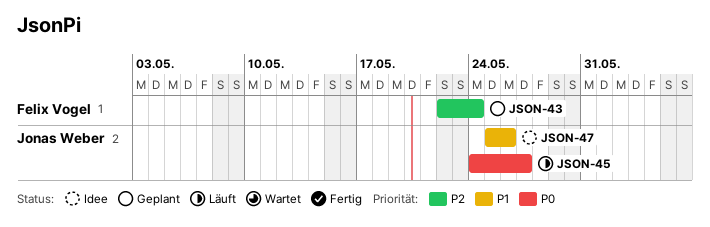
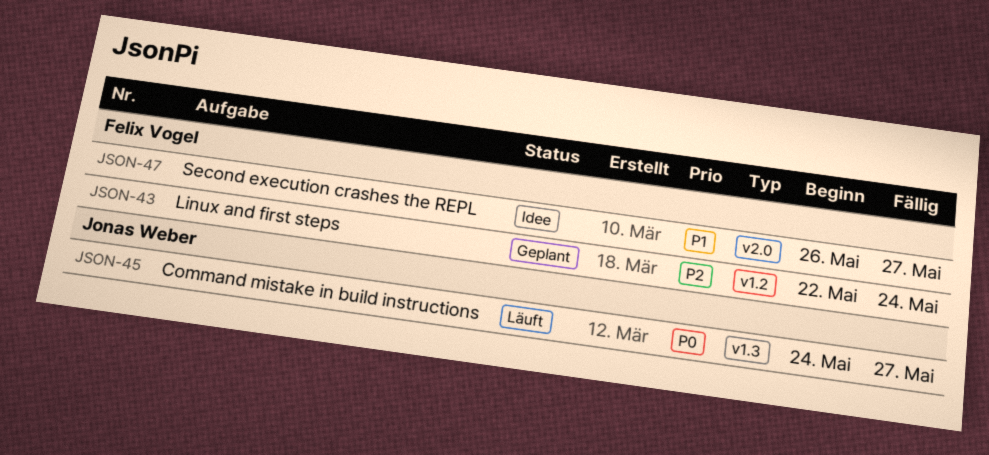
JSON-47, owner: Jonas Weber -> Felix Vogel
JSON-47, start: May 25 -> May 26
JSON-47, due: May 26 -> May 27

